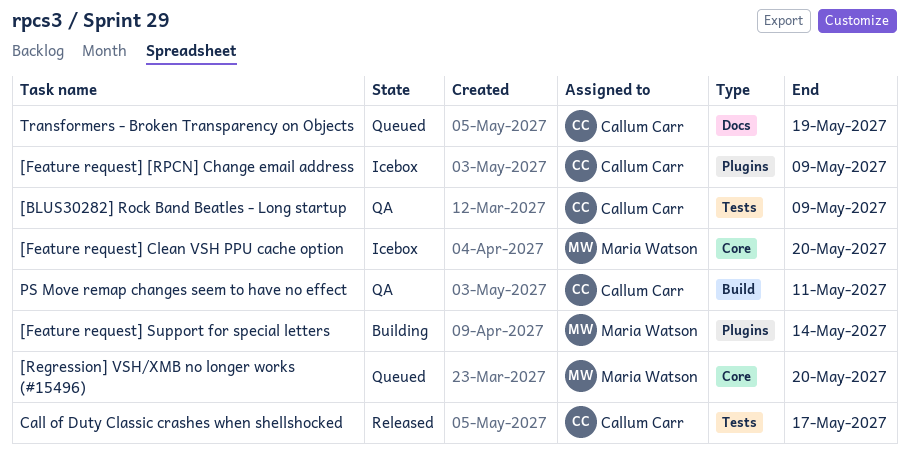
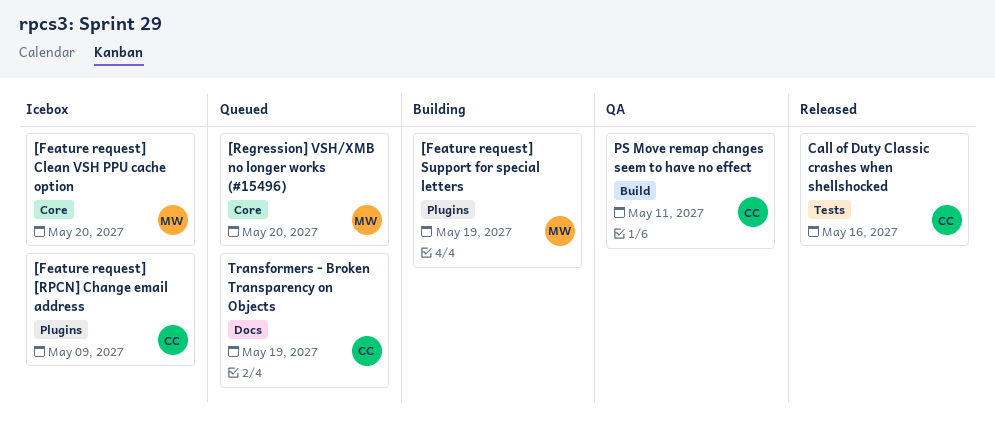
[BLUS30282] Rock Band Beatles - Long startup: present -> none
[Feature request] Support for special letters, due: May 14 -> May 19
Call of Duty Classic crashes when shellshocked, due: May 17 -> May 16

